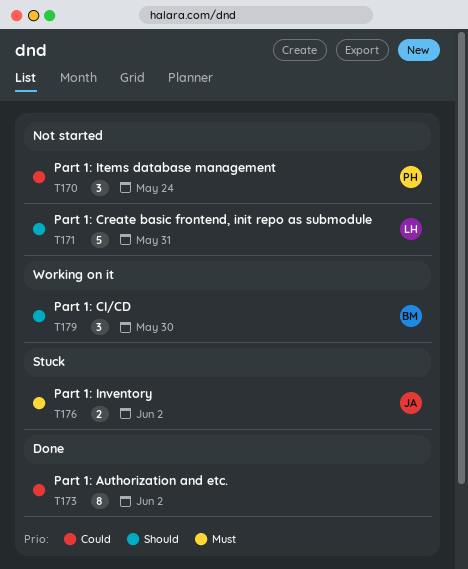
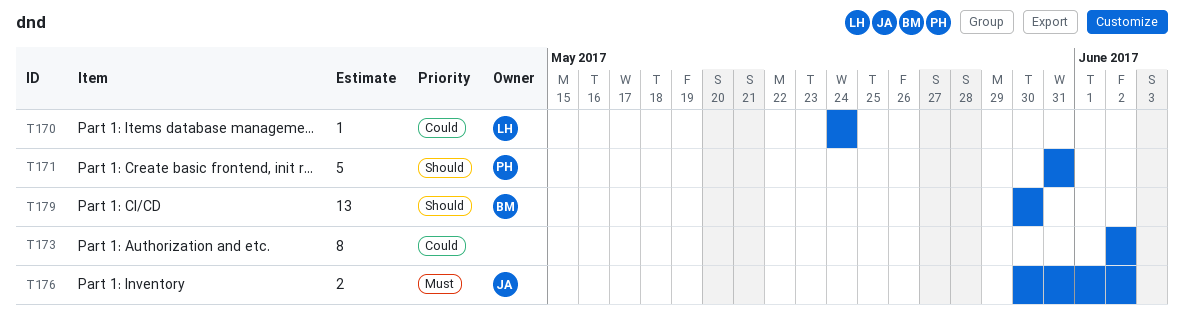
T170, owner: PH -> LH
T170, estimate: 3 -> 1
T171, owner: LH -> PH
T179, estimate: 3 -> 13

